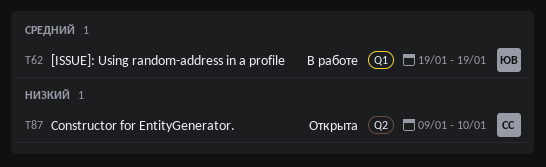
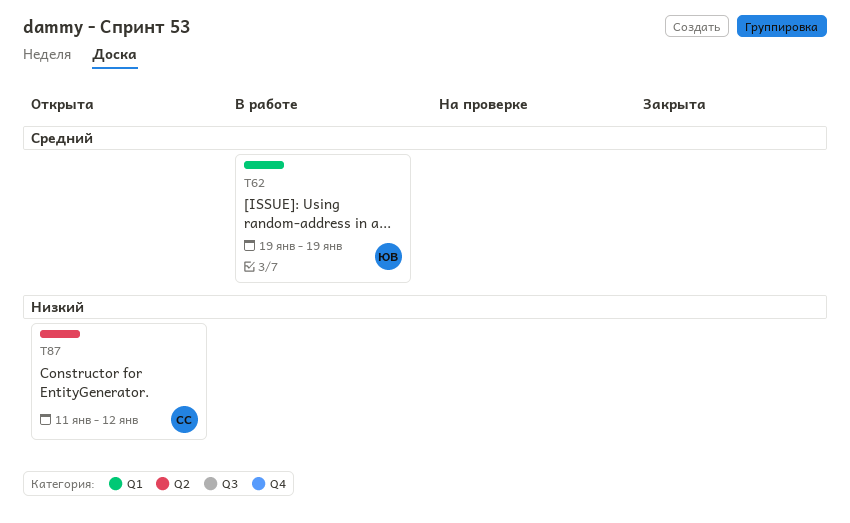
T87, start: Jan 9 -> Jan 11
T87, due: Jan 10 -> Jan 12

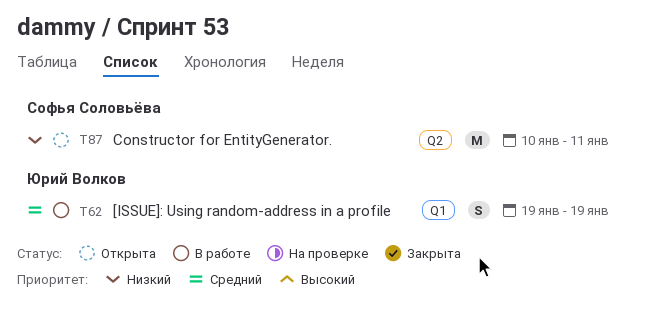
T87, start: Jan 11 -> Jan 10
T87, due: Jan 12 -> Jan 11

